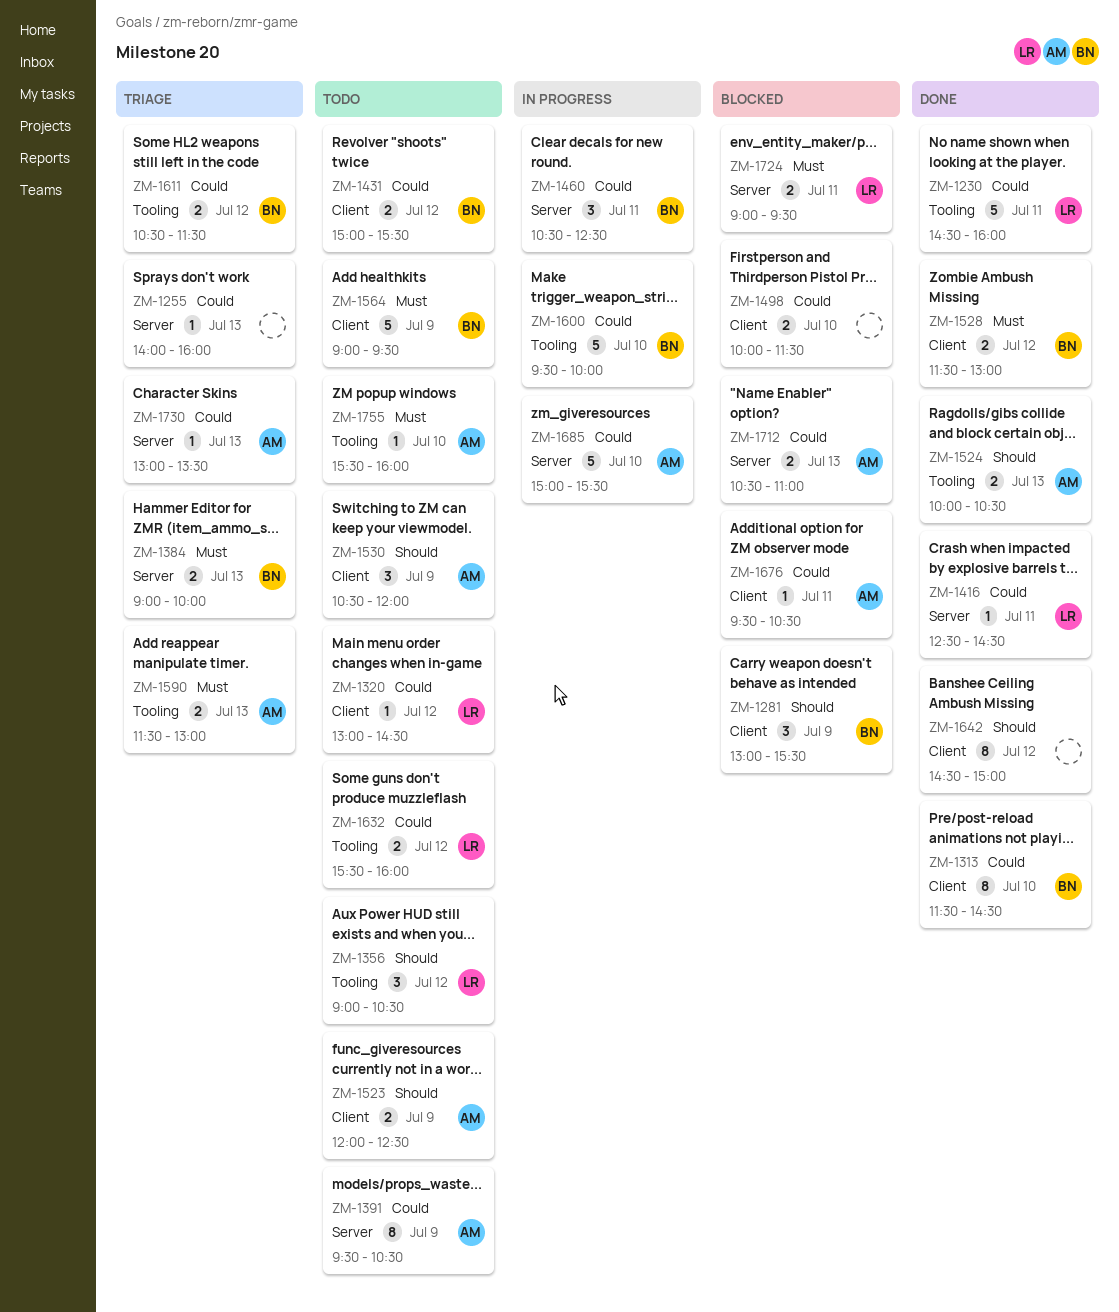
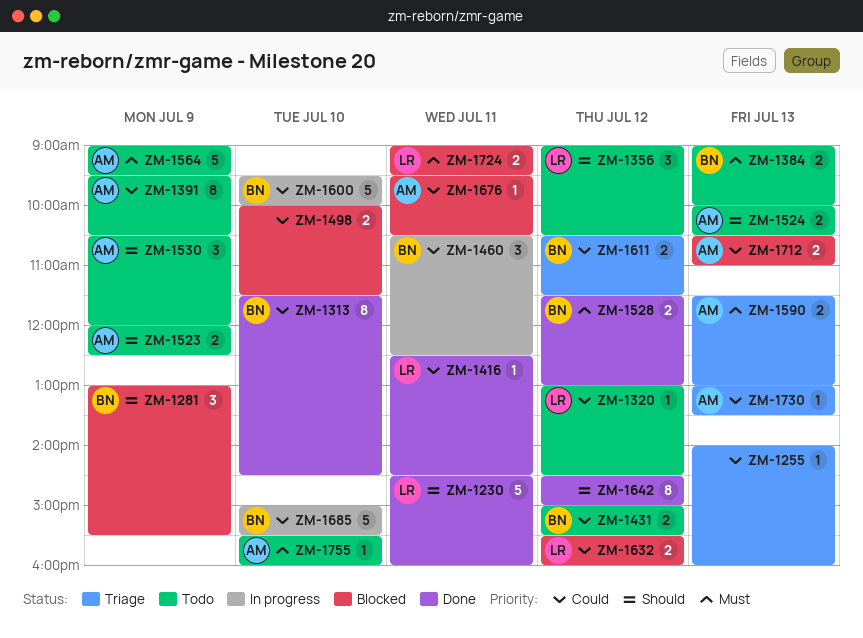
ZM-1230, priority: Could -> Should
ZM-1384, status: Triage -> Todo
ZM-1524, status: Done -> Todo
ZM-1564, owner: BN -> AM
ZM-1632, status: Todo -> Blocked
ZM-1685, owner: AM -> BN

